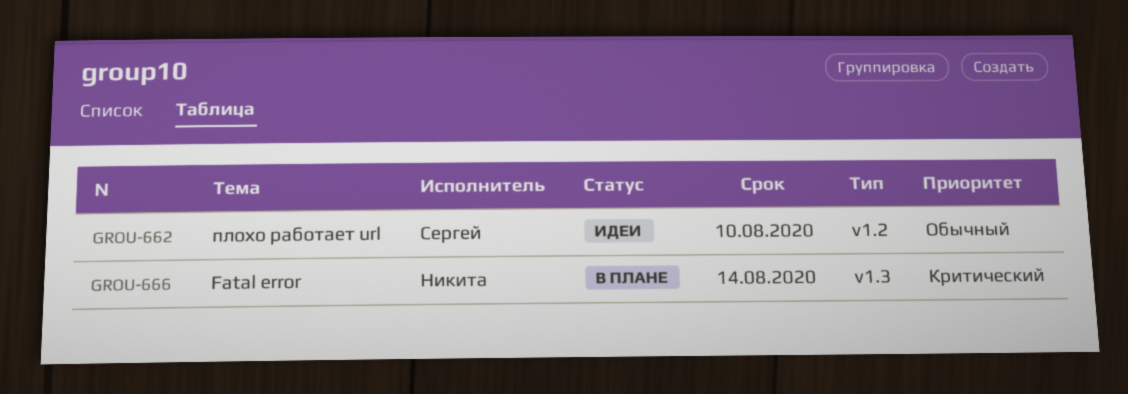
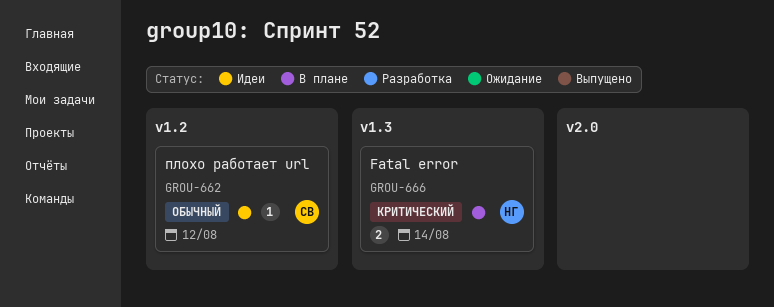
GROU-662, due: Aug 10 -> Aug 12

